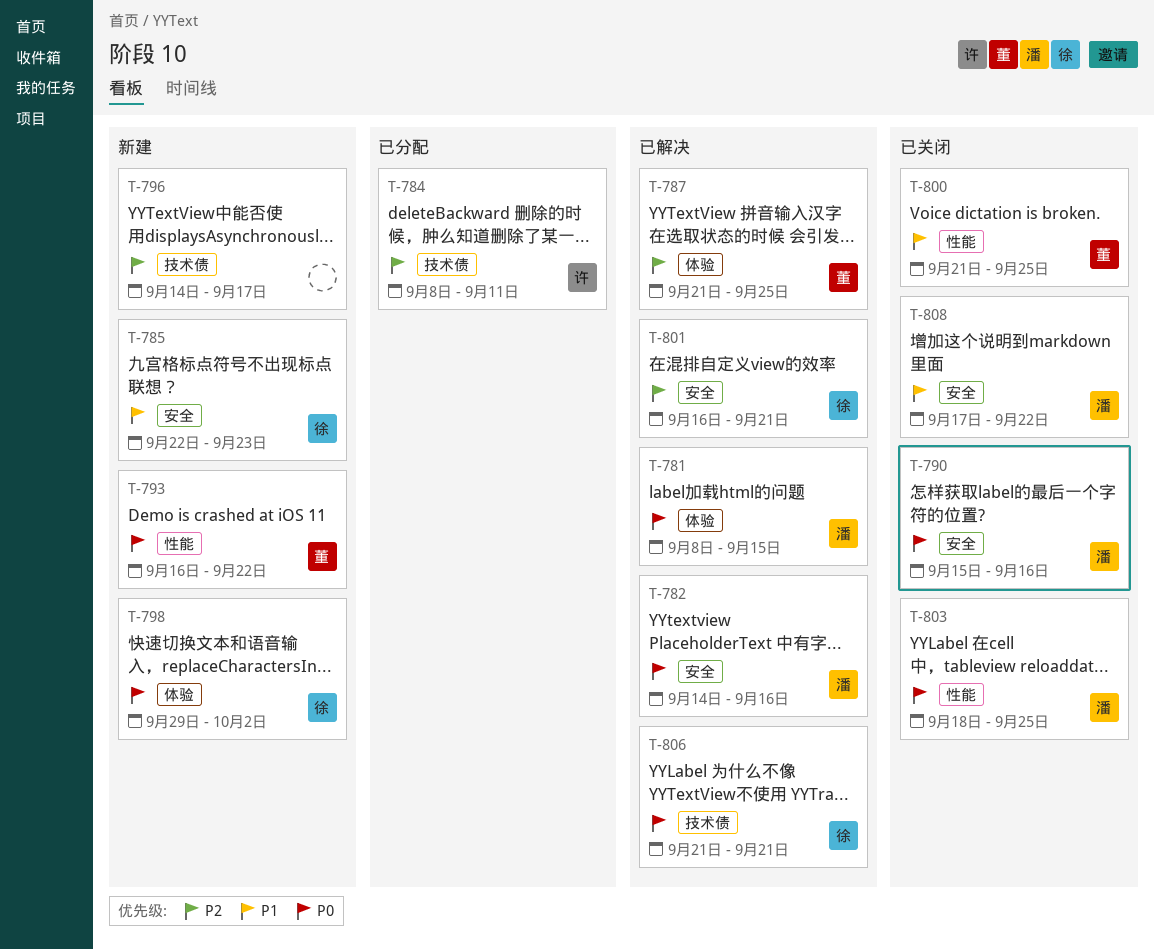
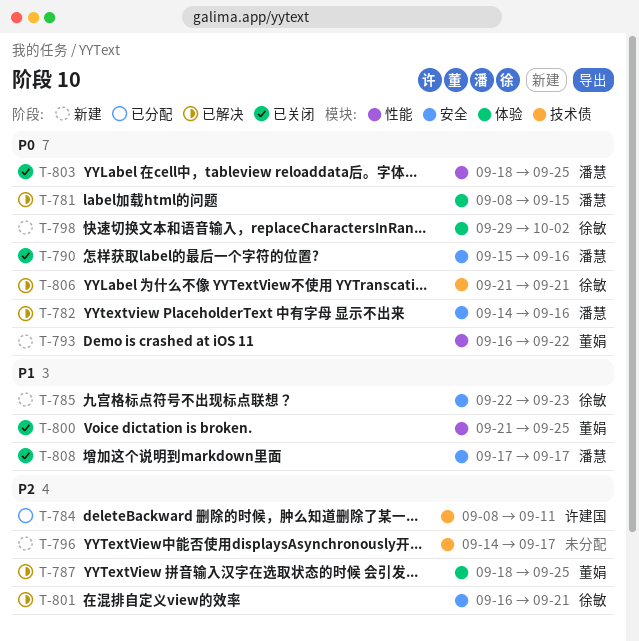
T-787, start: Sep 21 -> Sep 18
T-808, due: Sep 22 -> Sep 17

